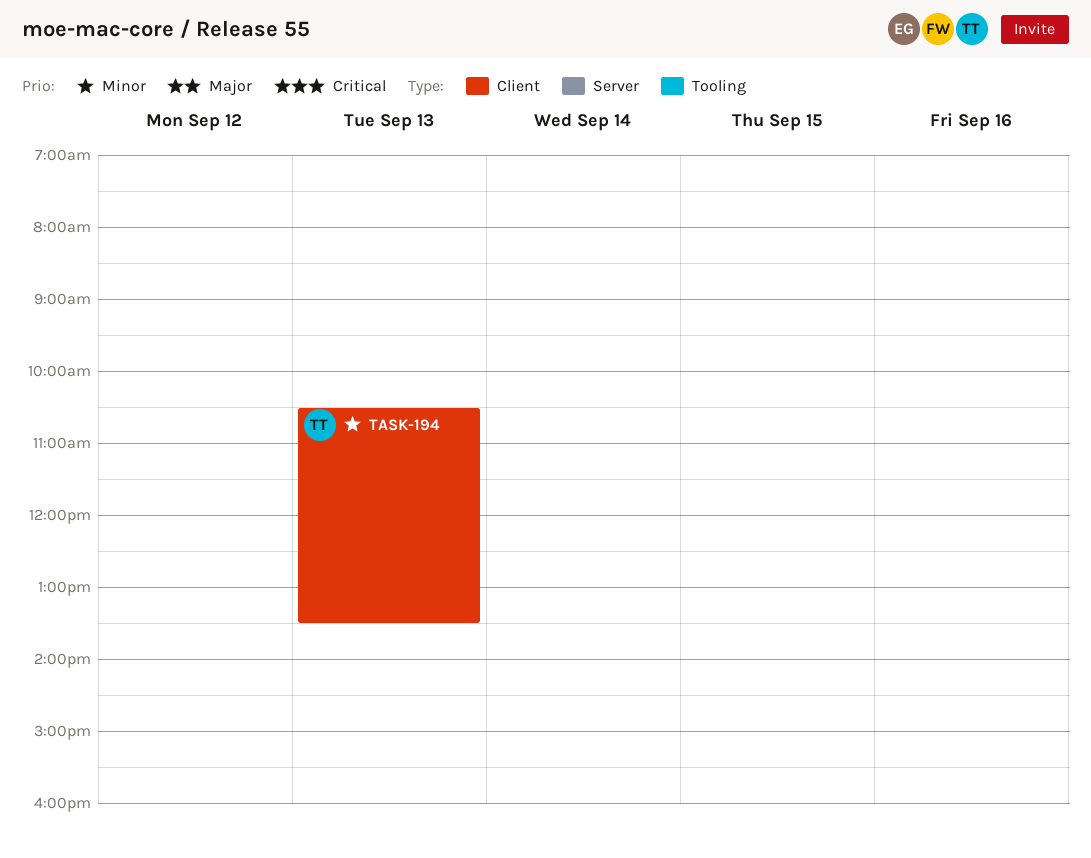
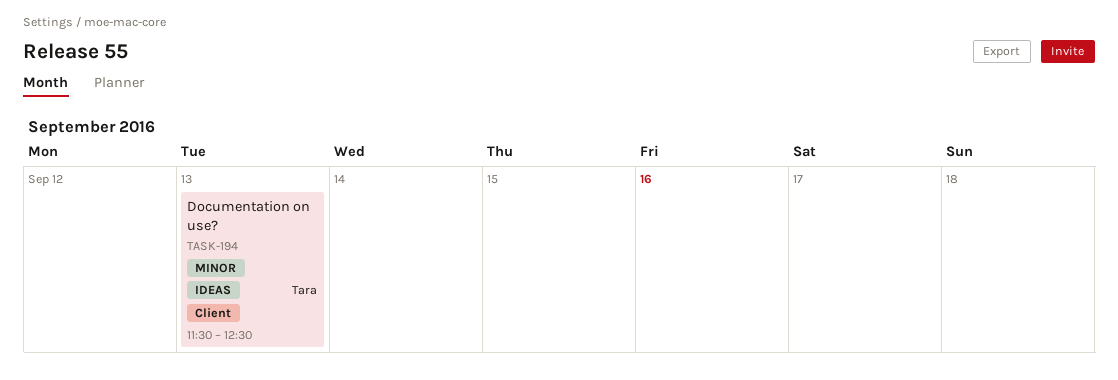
TASK-194, begins: 10:30 -> 11:30
TASK-194, ends: 13:30 -> 12:30

